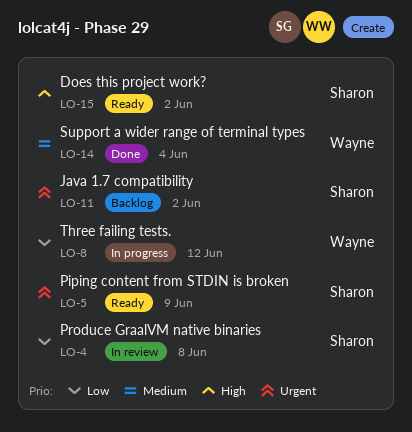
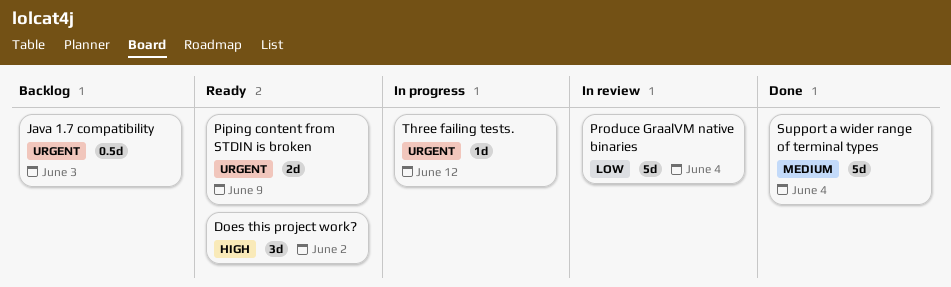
Java 1.7 compatibility, due: Jun 2 -> Jun 3
Produce GraalVM native binaries, due: Jun 8 -> Jun 4
Three failing tests., priority: Low -> Urgent

